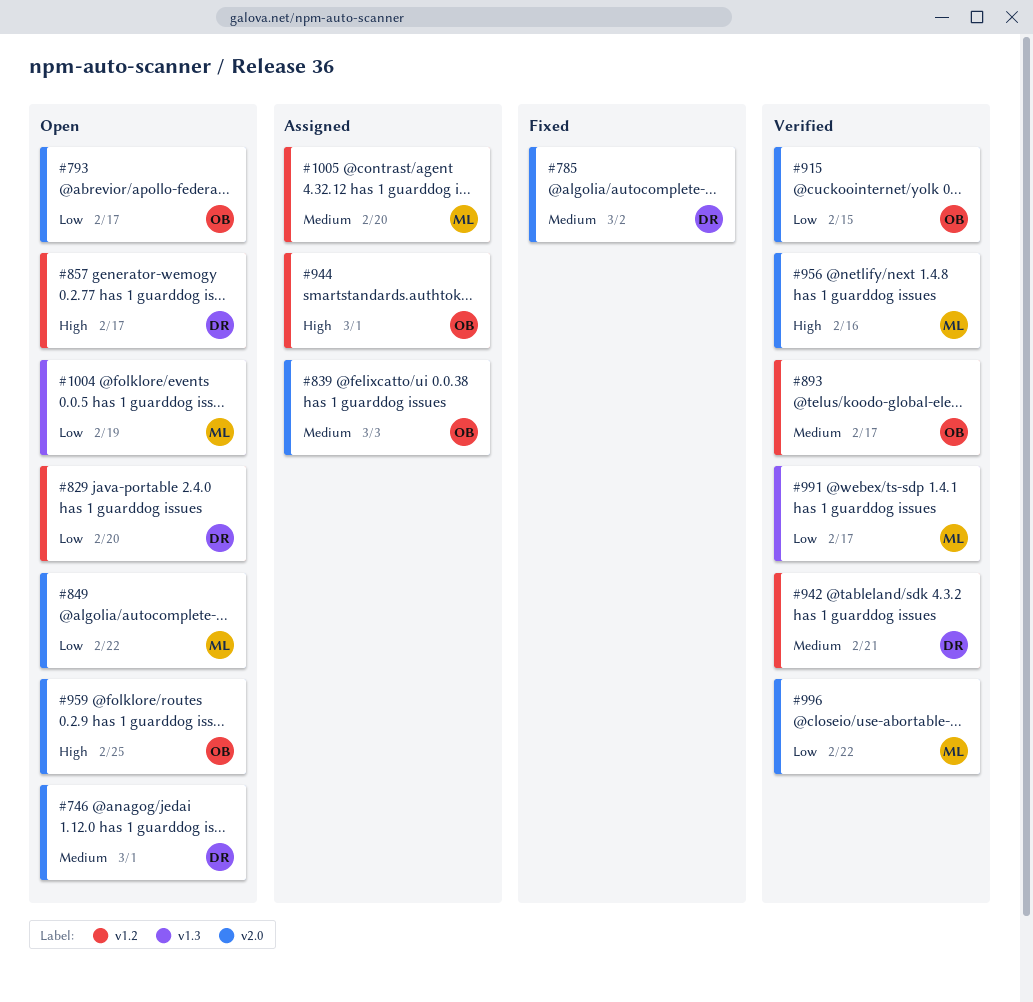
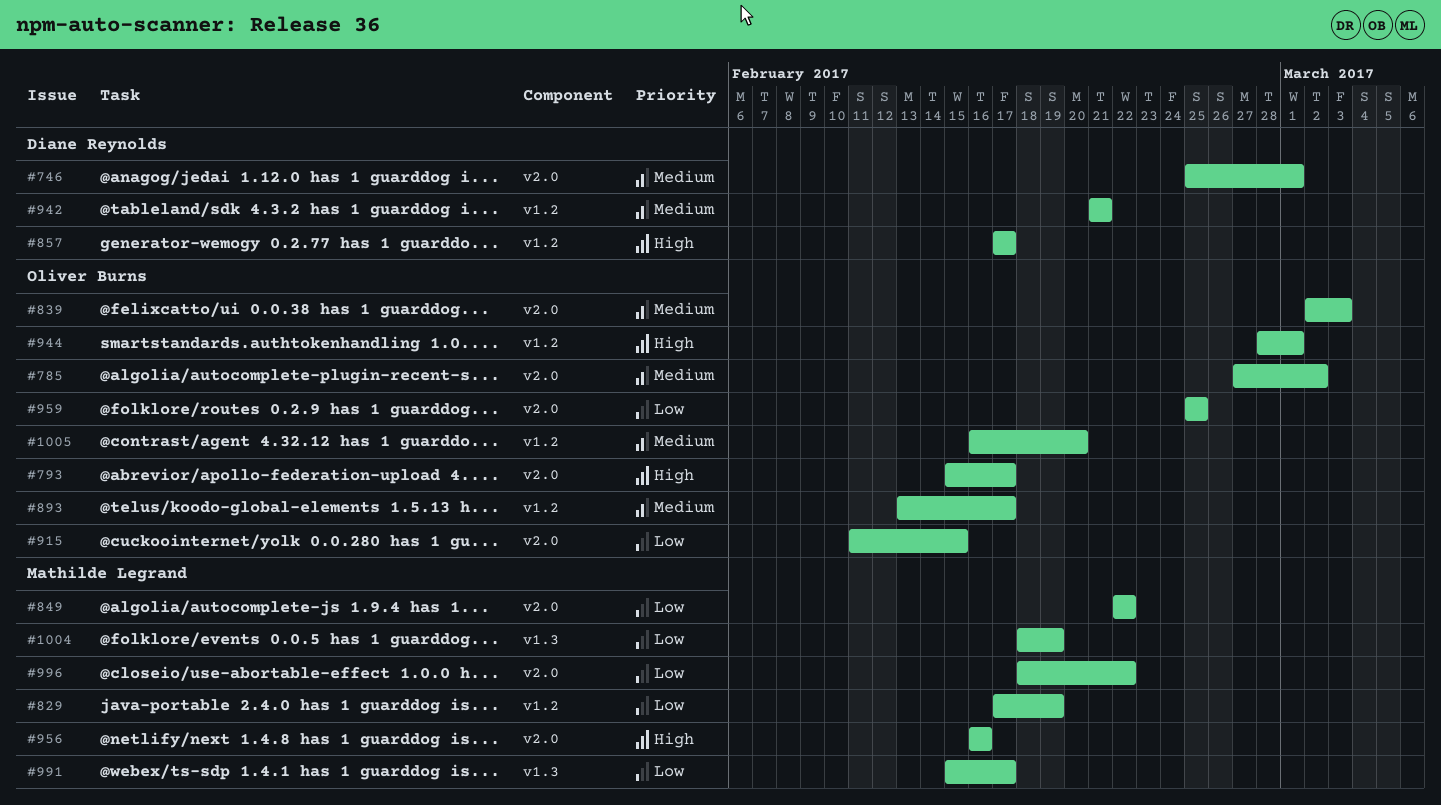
#785, owner: Diane Reynolds -> Oliver Burns
#793, priority: Low -> High
#829, owner: Diane Reynolds -> Mathilde Legrand
#829, due: Feb 20 -> Feb 19
#959, priority: High -> Low
#1005, owner: Mathilde Legrand -> Oliver Burns

